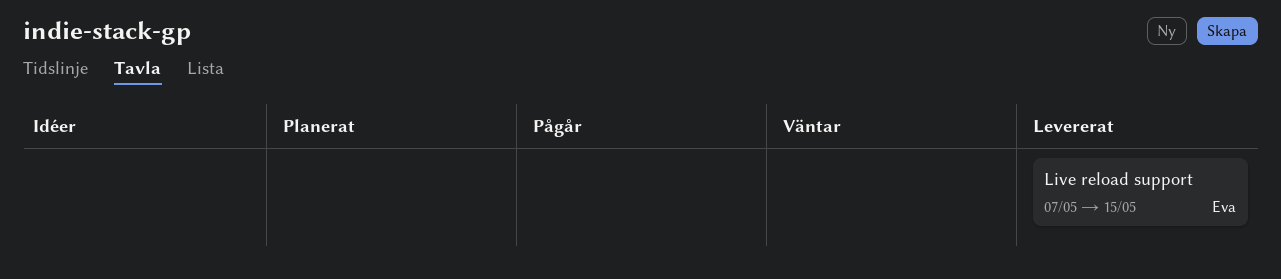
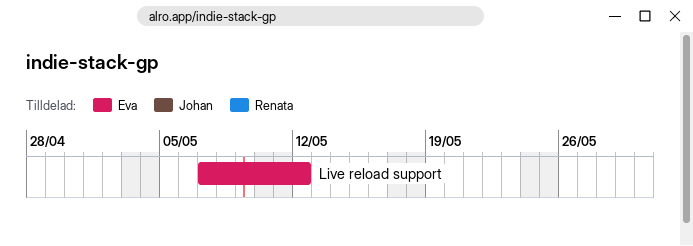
Live reload support, due: May 15 -> May 12

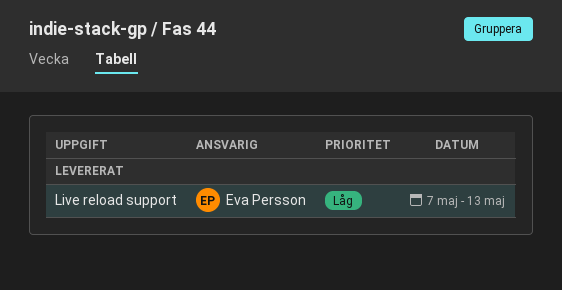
Live reload support, due: May 12 -> May 13

